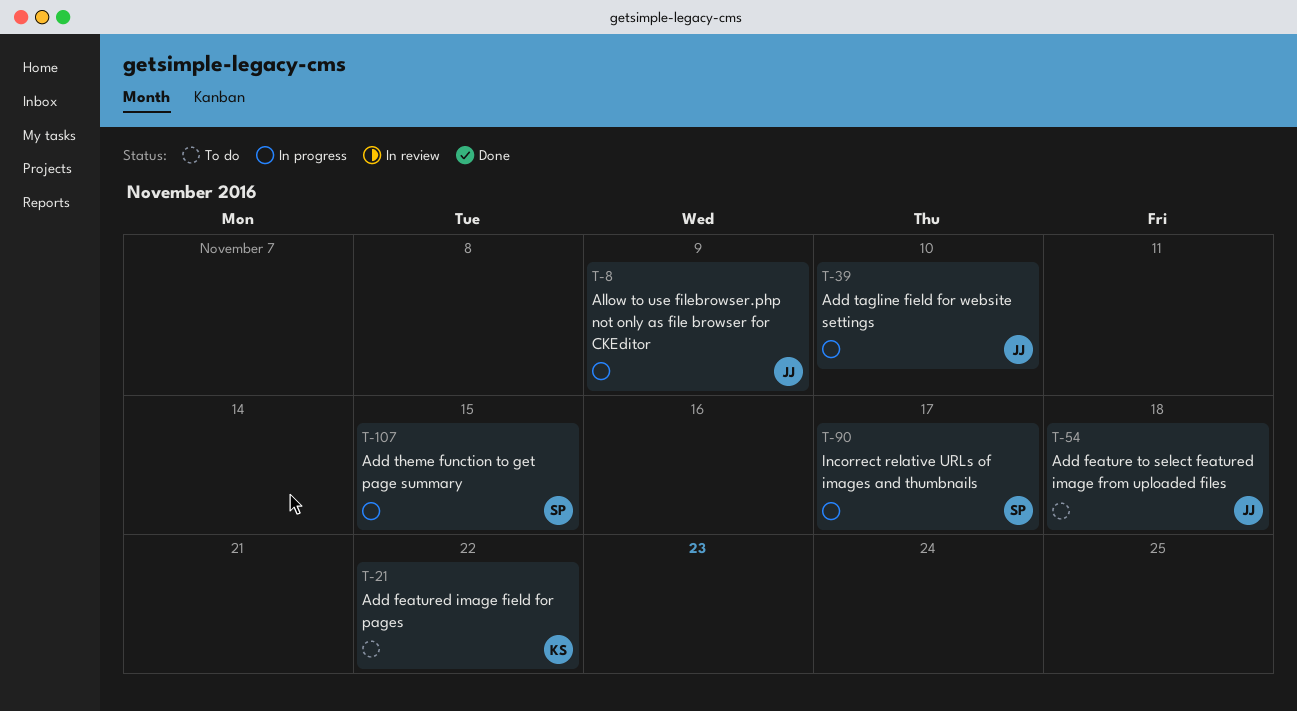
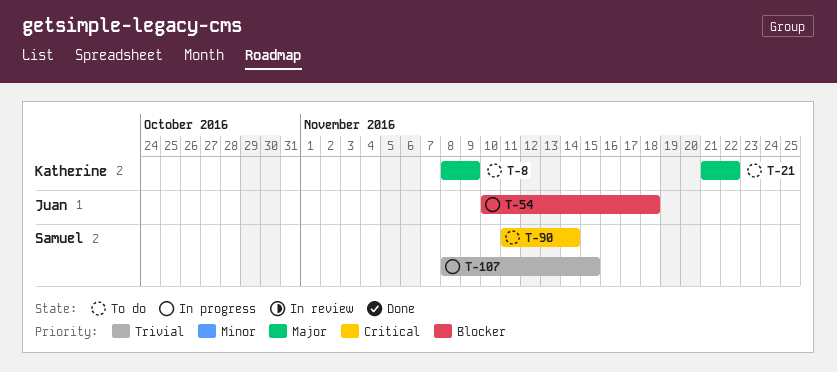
T-8, status: In progress -> To do
T-8, owner: Juan -> Katherine
T-39: present -> none
T-54, status: To do -> In progress
T-90, status: In progress -> To do
T-90, due: Nov 17 -> Nov 14

